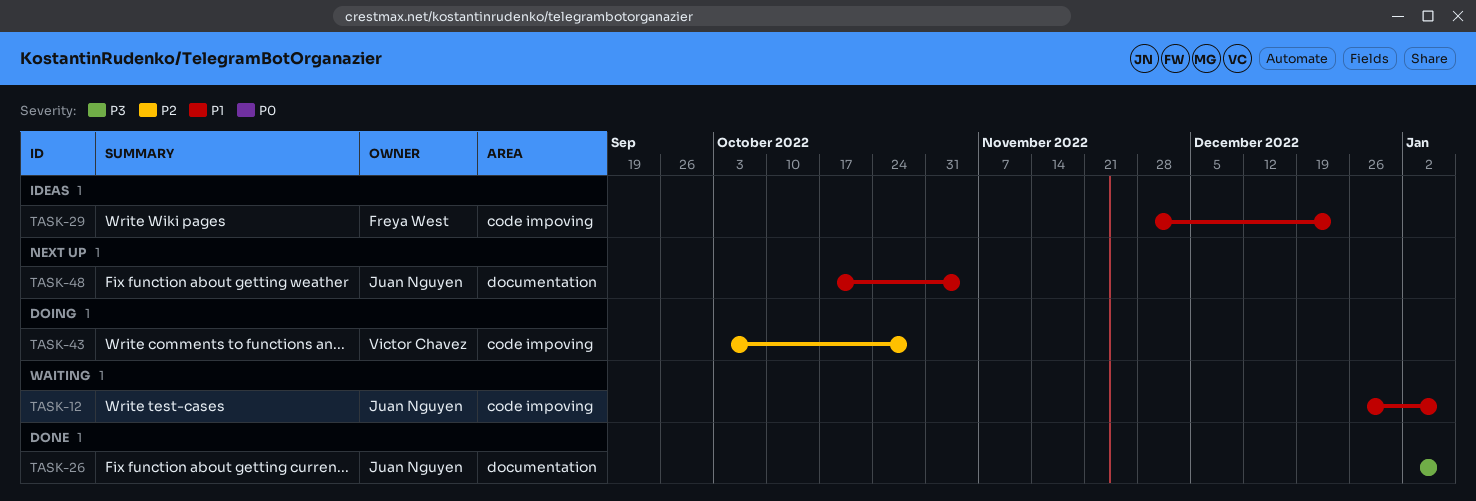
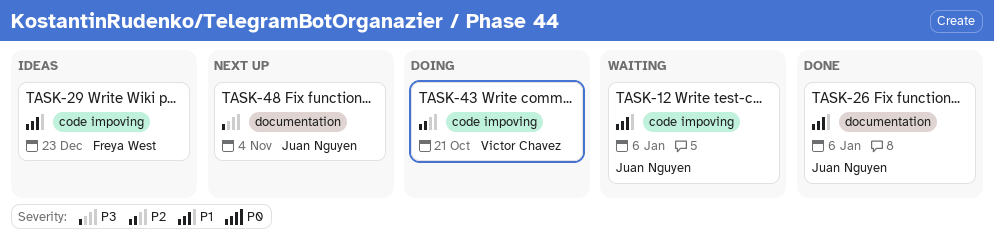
TASK-26, priority: P3 -> P1
TASK-43, due: Oct 28 -> Oct 21
TASK-48, priority: P1 -> P3

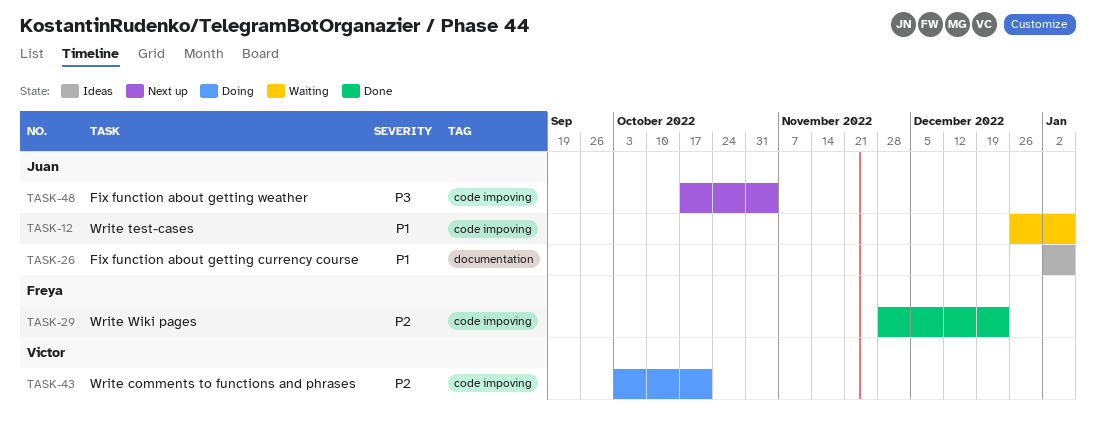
TASK-26, status: Done -> Ideas
TASK-29, status: Ideas -> Done
TASK-29, priority: P1 -> P2
TASK-48, label: documentation -> code impoving

